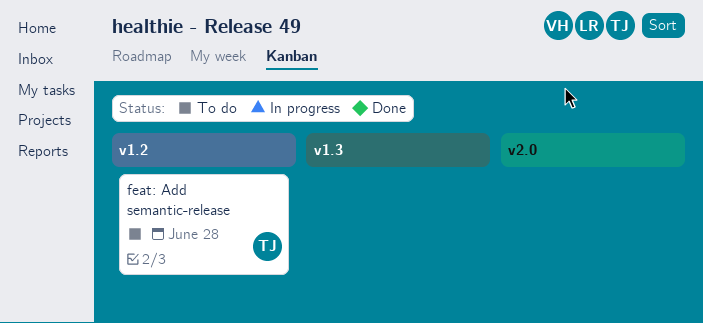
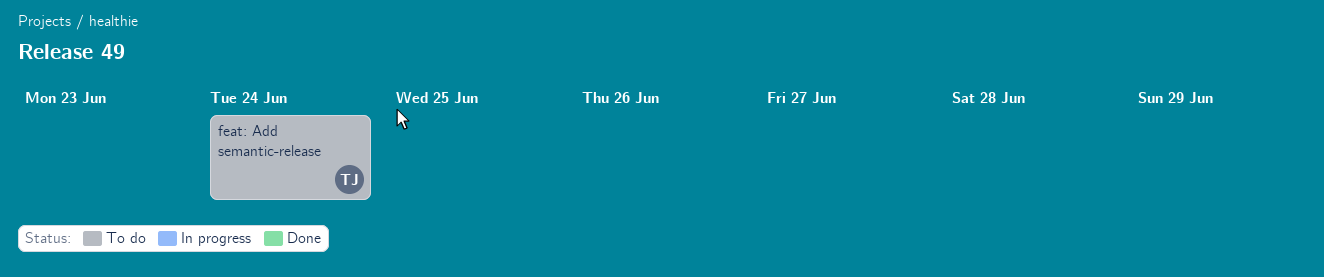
feat: Add semantic-release, due: Jun 28 -> Jun 24

